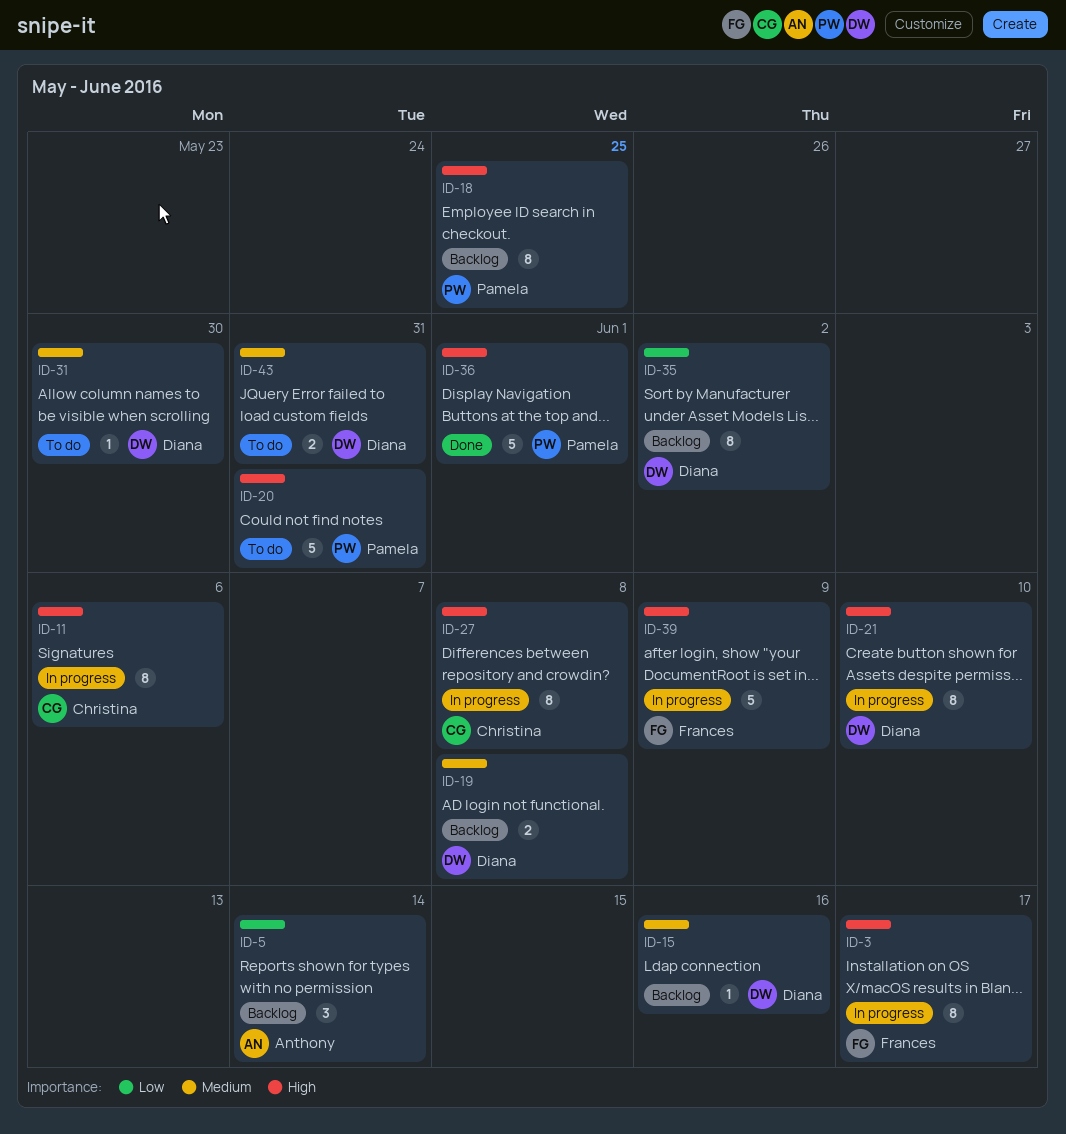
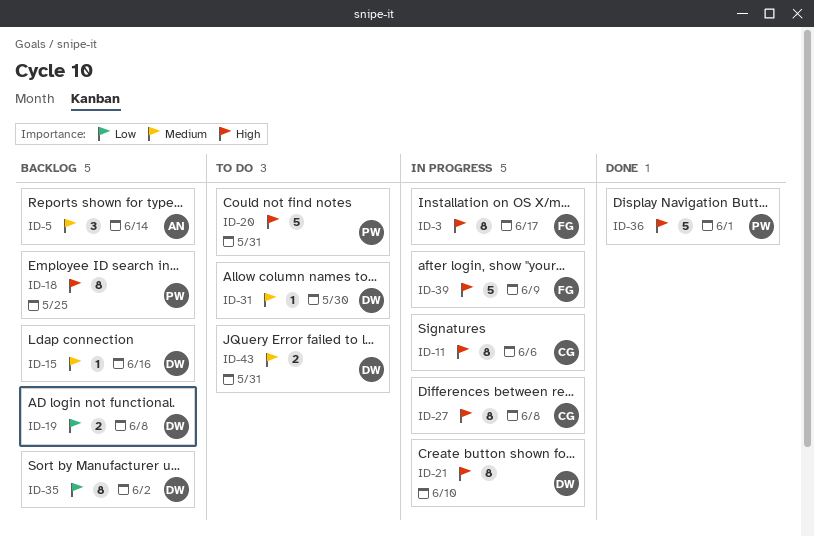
ID-5, priority: Low -> Medium
ID-19, priority: Medium -> Low

